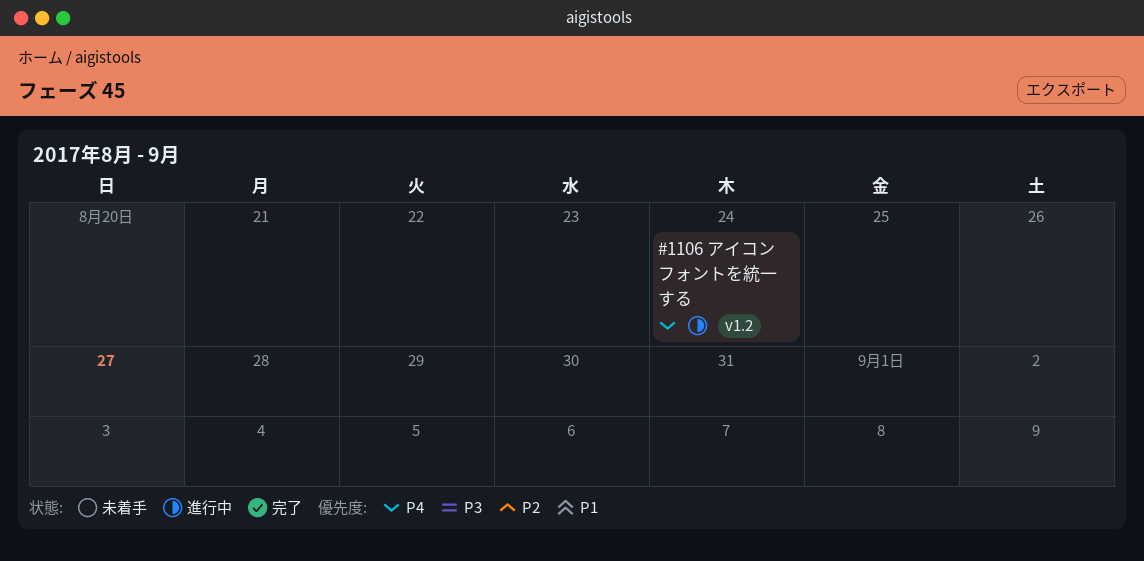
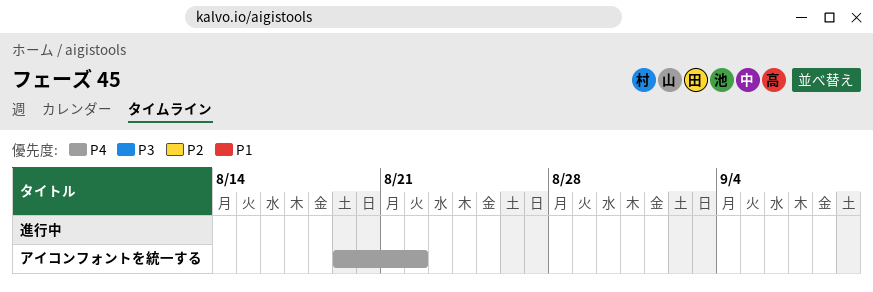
アイコンフォントを統一する, due: Aug 24 -> Aug 22

